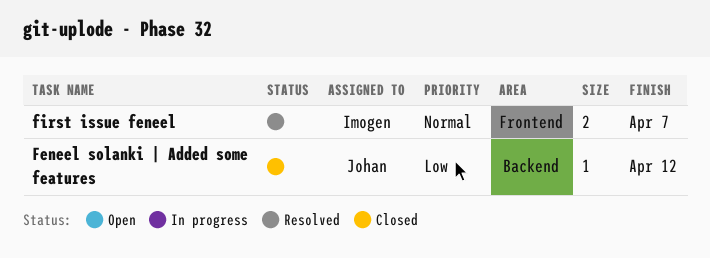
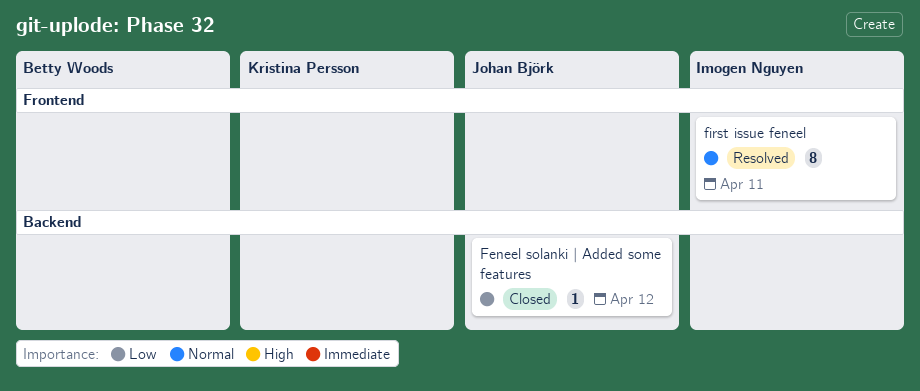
first issue feneel, estimate: 2 -> 8
first issue feneel, due: Apr 7 -> Apr 11

